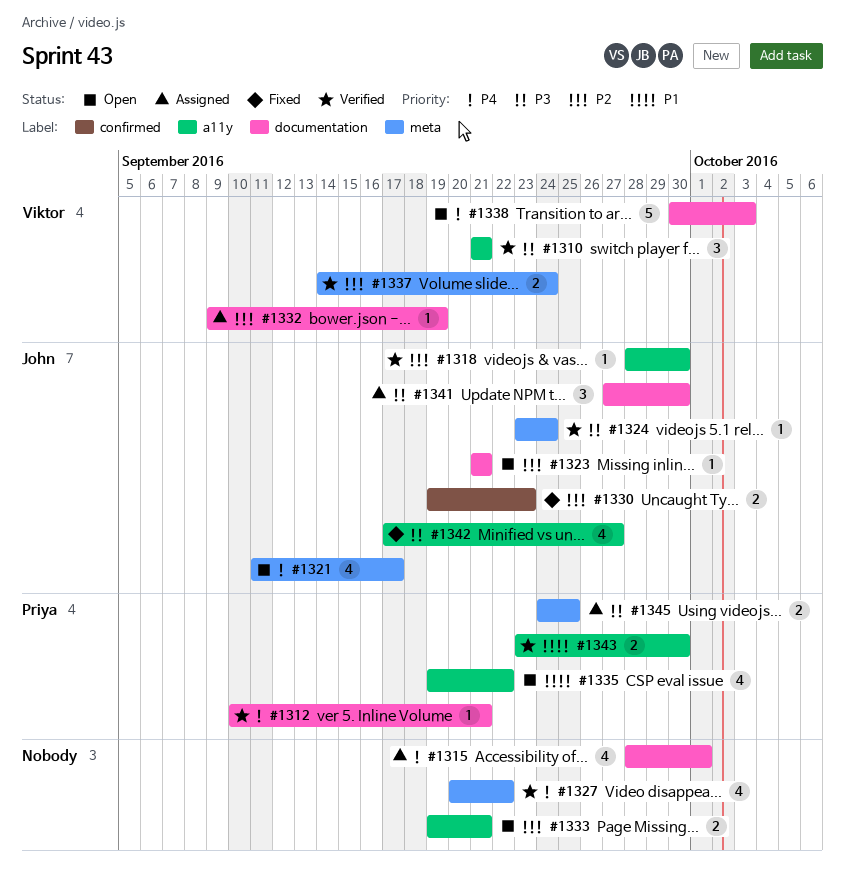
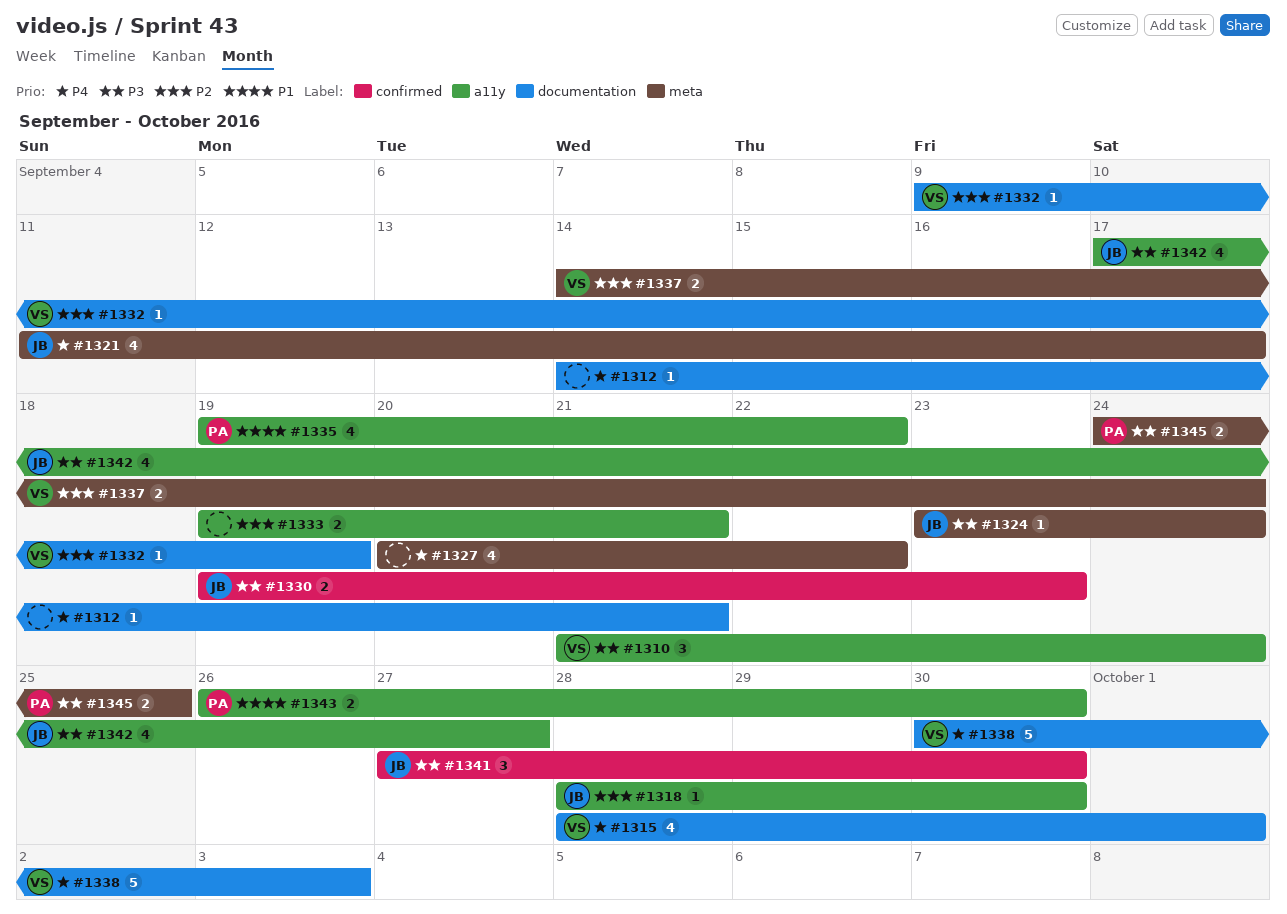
#1310, due: Sep 21 -> Sep 24
#1312, owner: Priya -> none
#1312, start: Sep 10 -> Sep 14
#1315, owner: none -> Viktor
#1323: present -> none
#1330, priority: P2 -> P3
#1341, label: documentation -> confirmed
#1343, start: Sep 23 -> Sep 26

